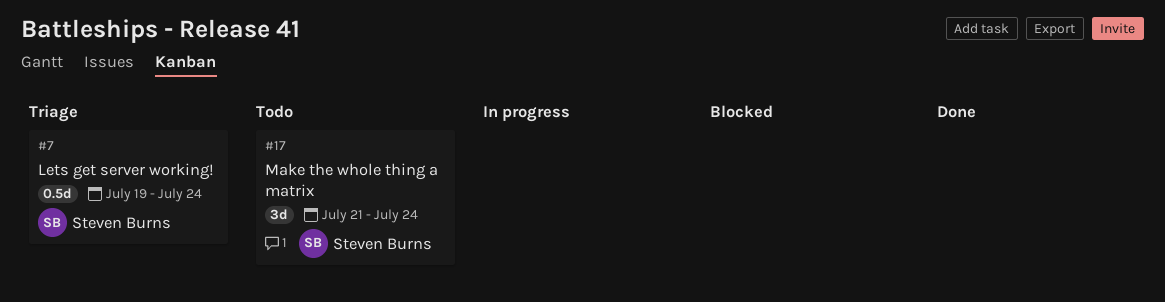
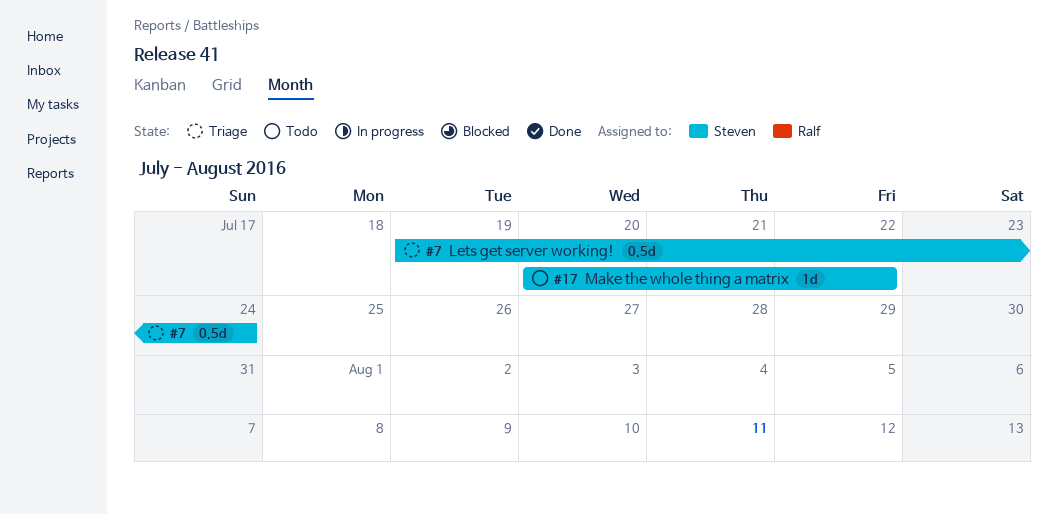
#17, estimate: 3d -> 1d
#17, start: Jul 21 -> Jul 20
#17, due: Jul 24 -> Jul 22

